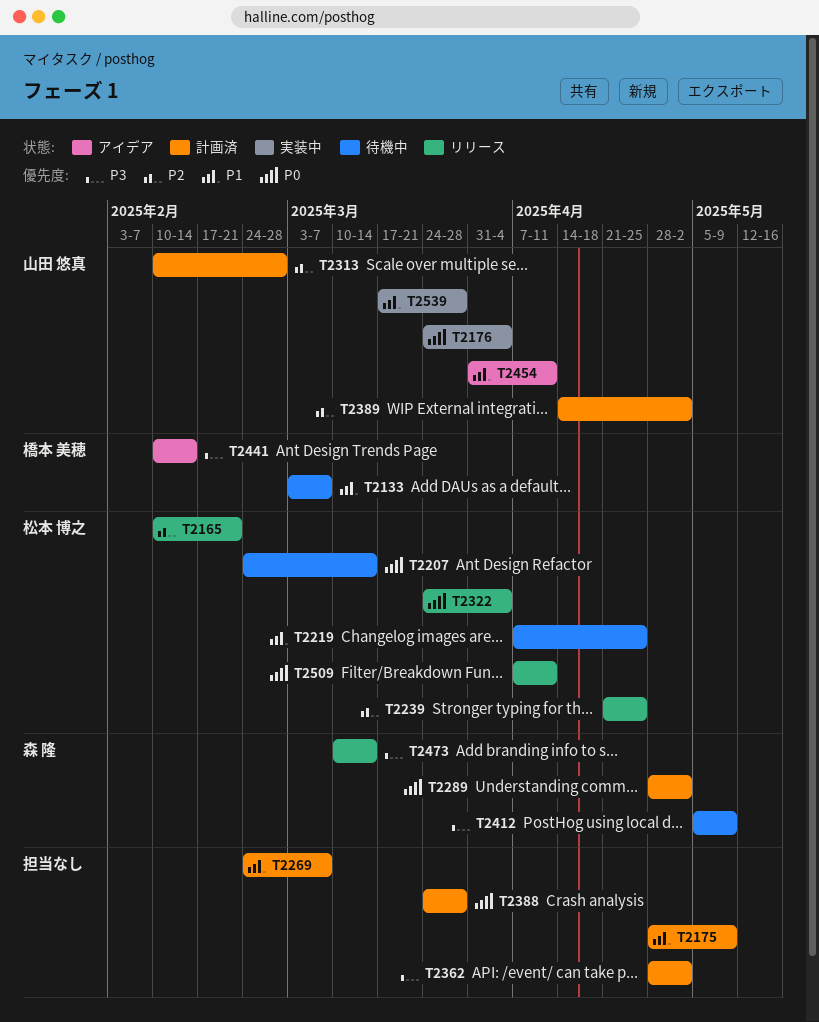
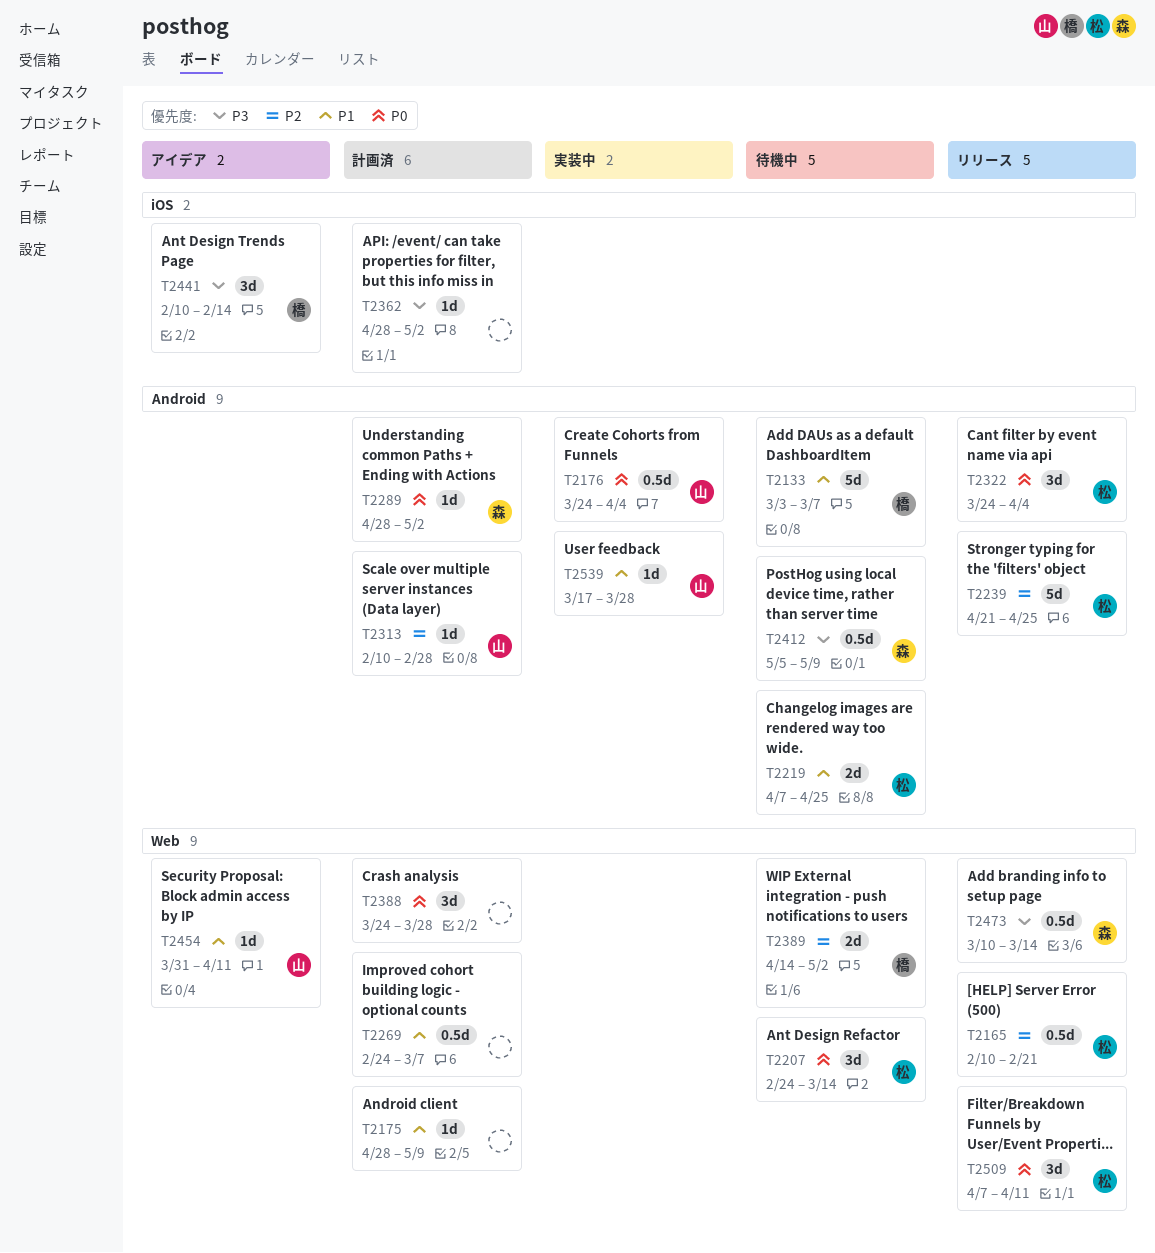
T2389, status: 計画済 -> 待機中
T2389, owner: 山田 悠真 -> 橋本 美穂

